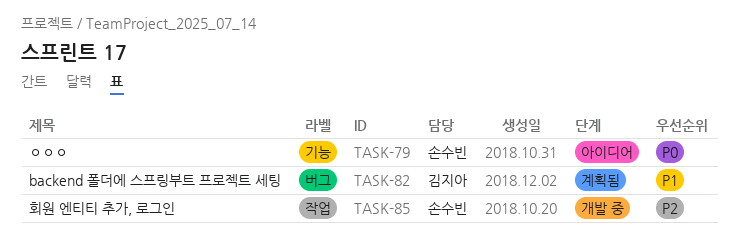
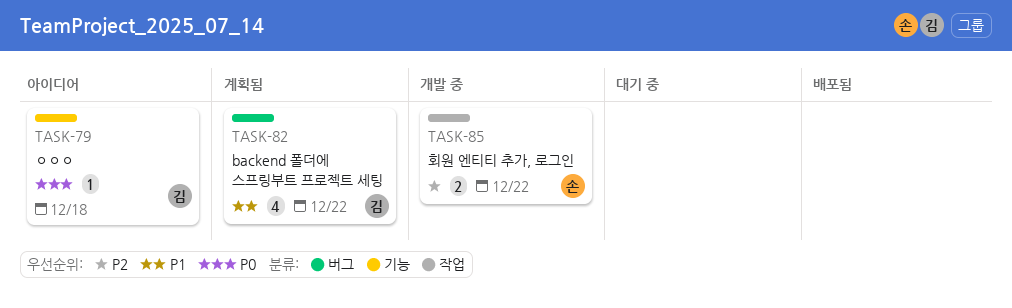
TASK-79, owner: 손수빈 -> 김지아

